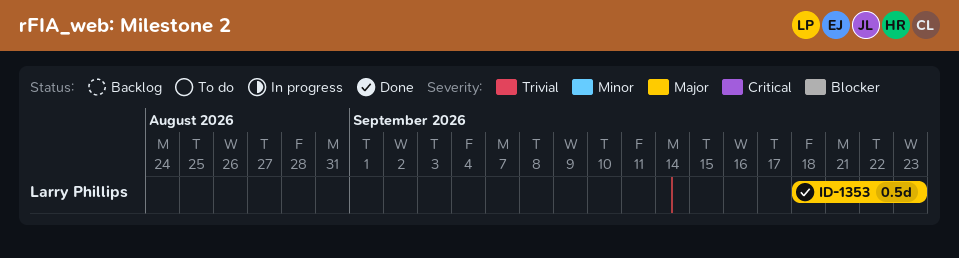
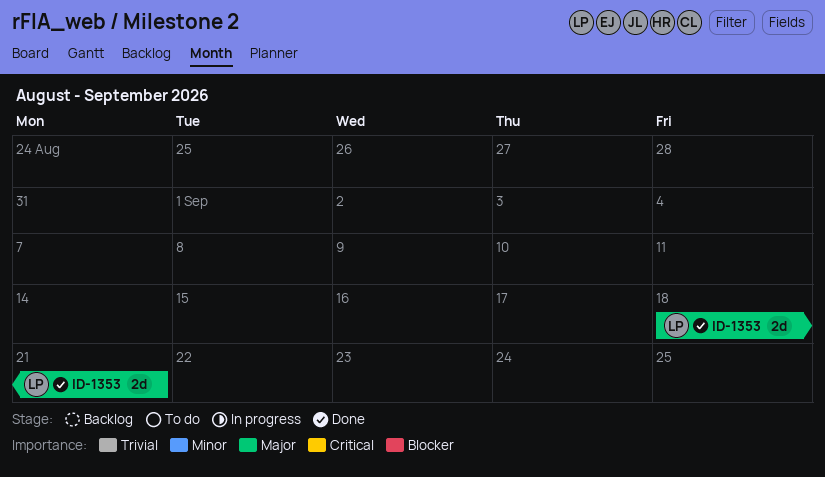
ID-1353, estimate: 0.5d -> 2d
ID-1353, due: Sep 23 -> Sep 21

